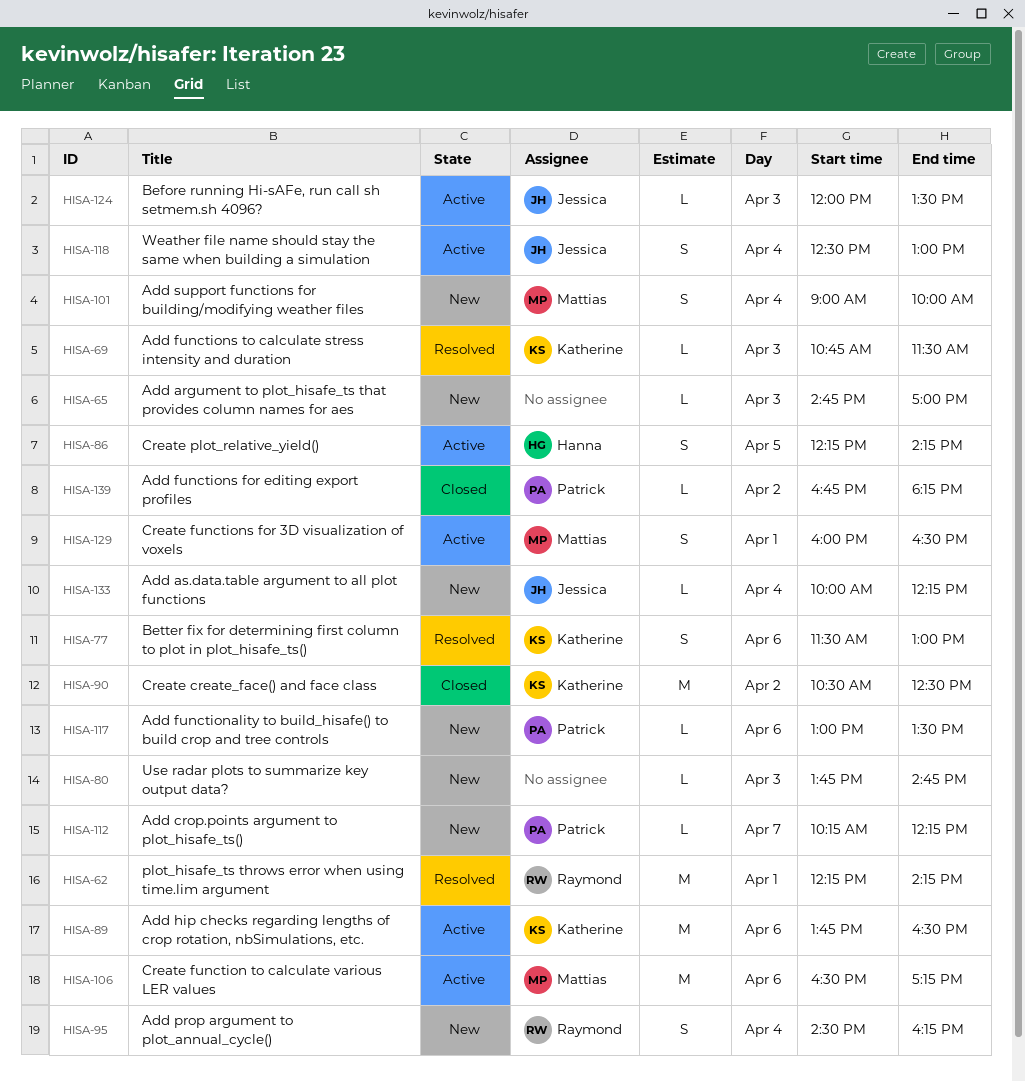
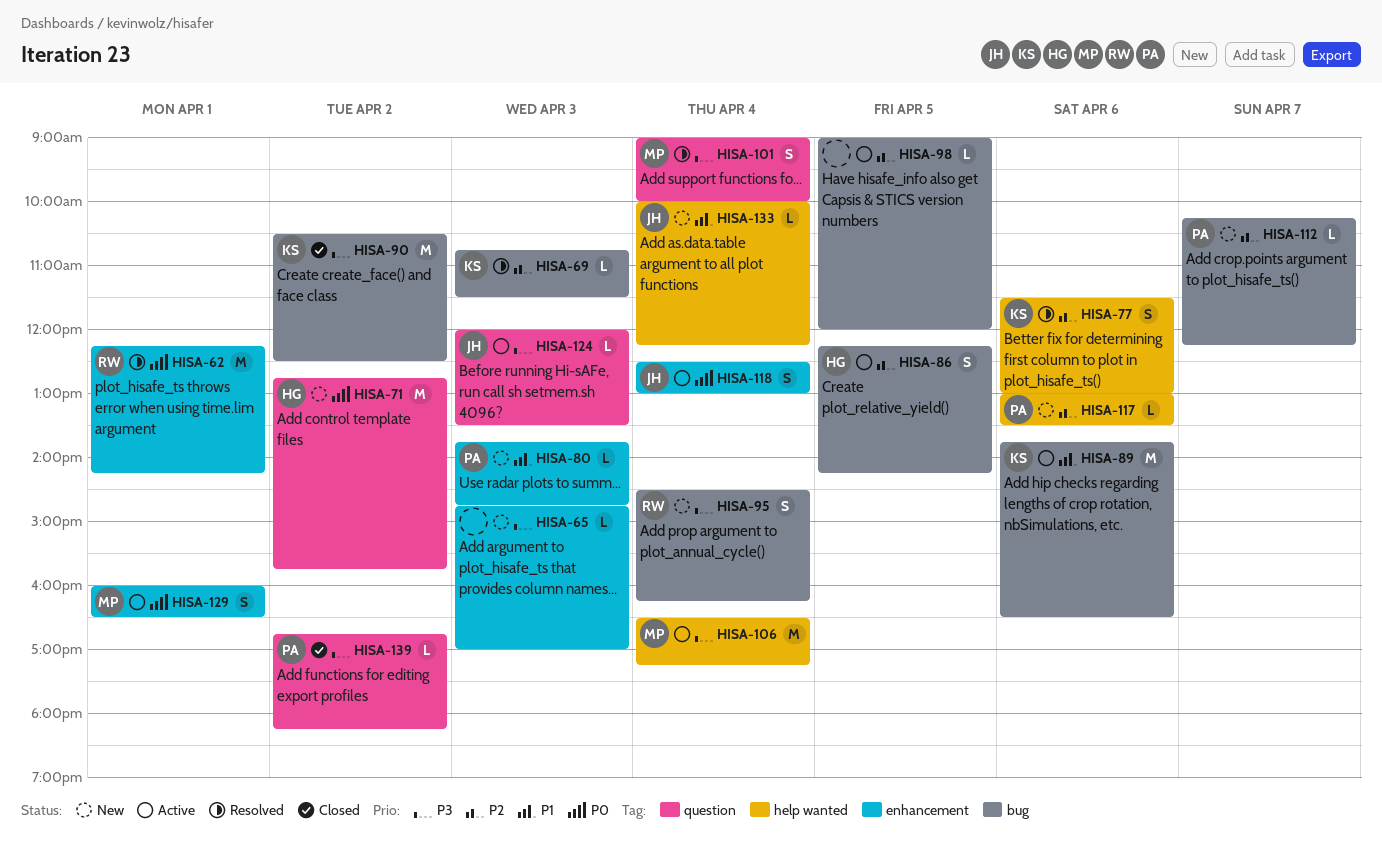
HISA-71: none -> present
HISA-80, owner: none -> Patrick
HISA-98: none -> present
HISA-101, status: New -> Resolved
HISA-106, day: Apr 6 -> Apr 4

